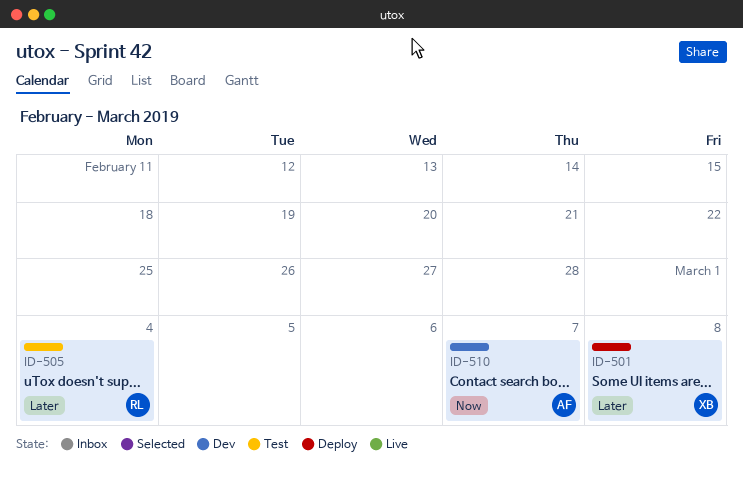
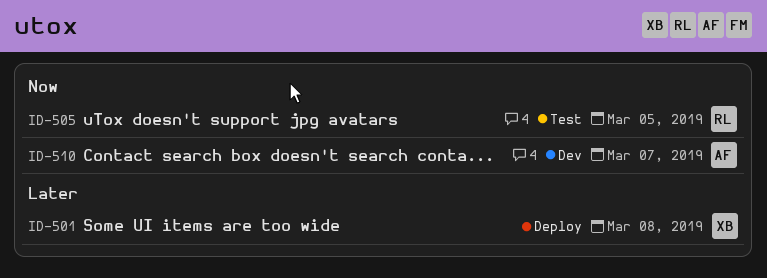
ID-505, priority: Later -> Now
ID-505, due: Mar 4 -> Mar 5

